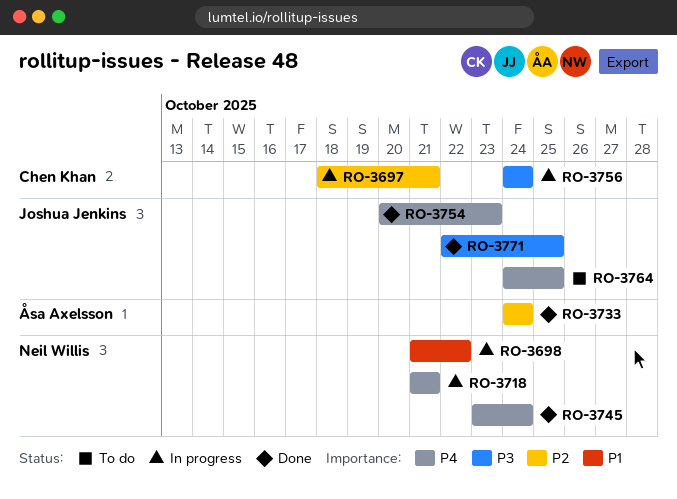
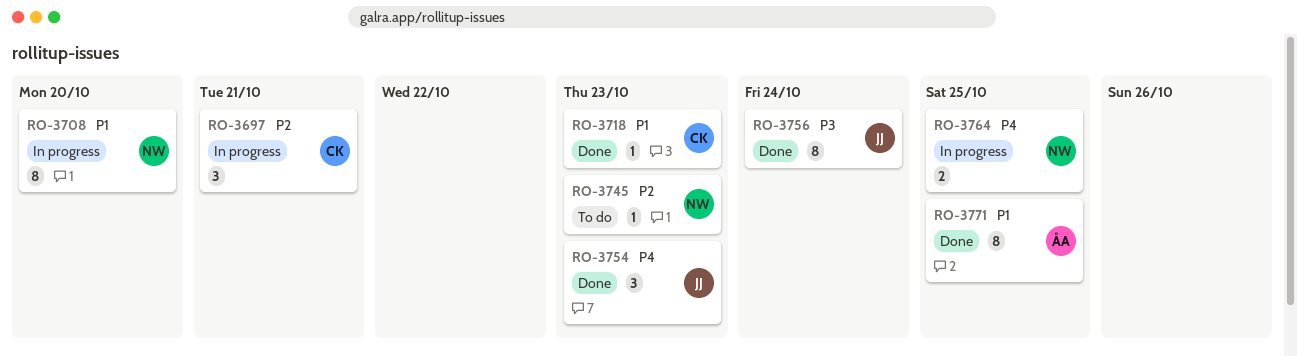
RO-3698: present -> none
RO-3708: none -> present
RO-3718, status: In progress -> Done
RO-3718, owner: Neil Willis -> Chen Khan
RO-3718, priority: P4 -> P1
RO-3718, due: Oct 21 -> Oct 23
RO-3733: present -> none
RO-3745, status: Done -> To do
RO-3745, priority: P4 -> P2
RO-3745, due: Oct 24 -> Oct 23
RO-3756, status: In progress -> Done
RO-3756, owner: Chen Khan -> Joshua Jenkins
RO-3764, status: To do -> In progress
RO-3764, owner: Joshua Jenkins -> Neil Willis
RO-3771, owner: Joshua Jenkins -> Åsa Axelsson
RO-3771, priority: P3 -> P1

